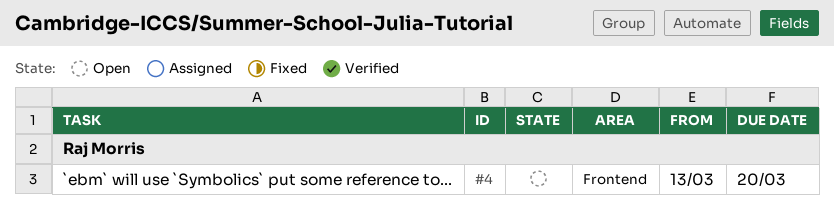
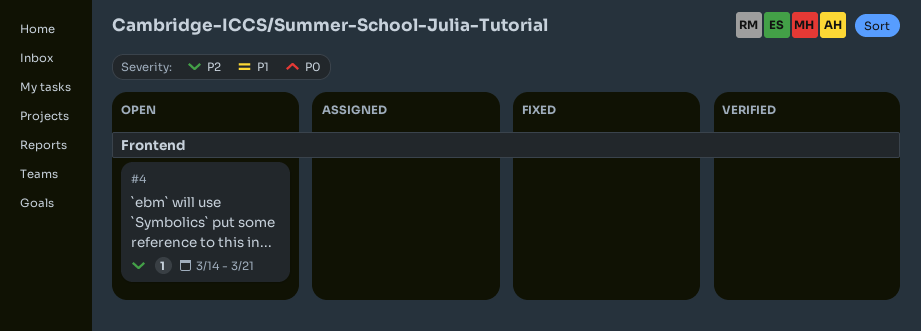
#4, start: Mar 13 -> Mar 14
#4, due: Mar 20 -> Mar 21

